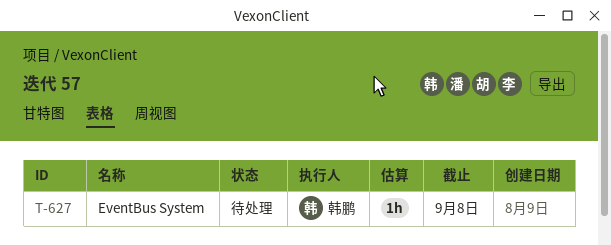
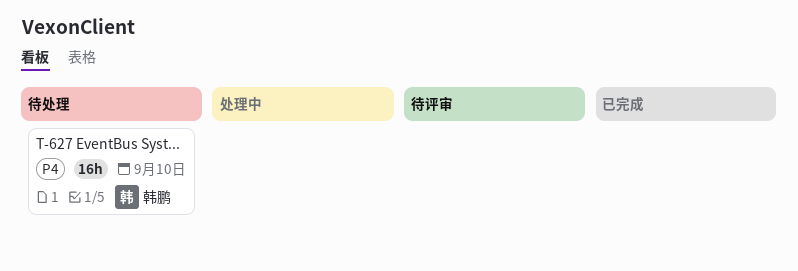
T-627, estimate: 1h -> 16h
T-627, due: Sep 8 -> Sep 10

